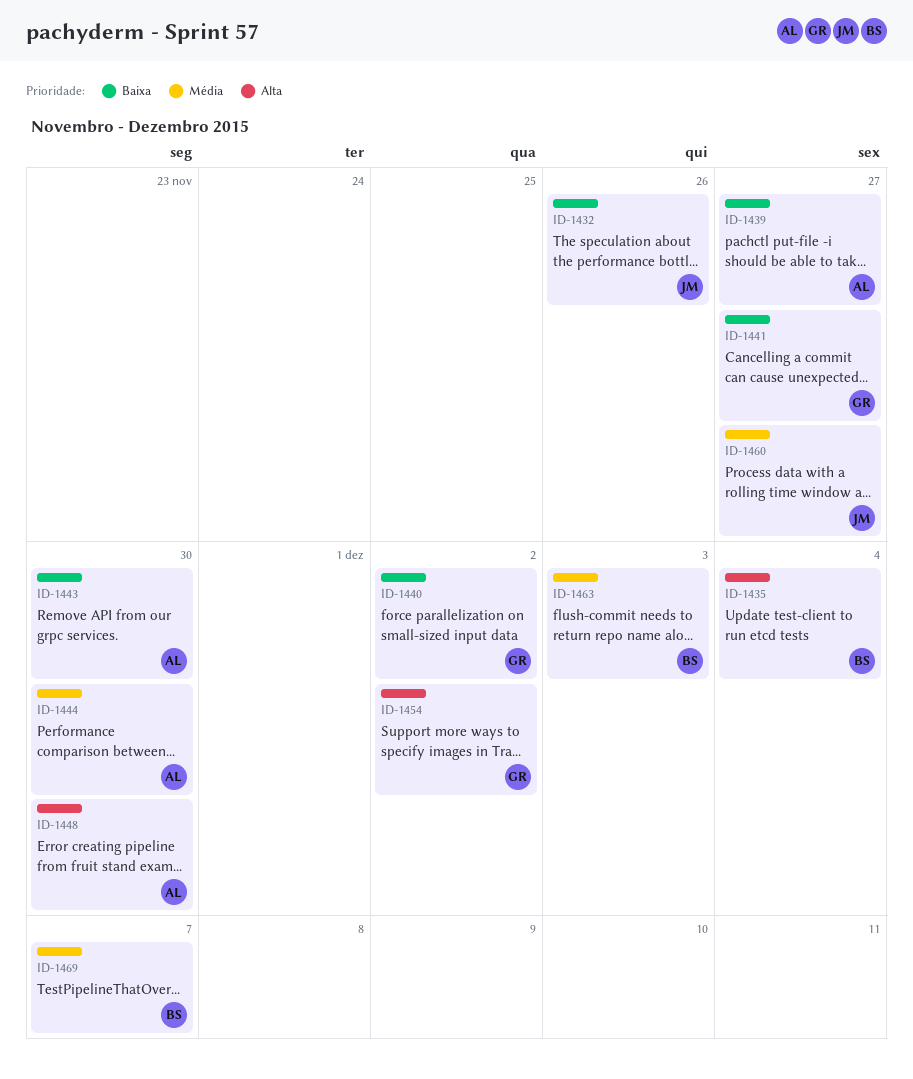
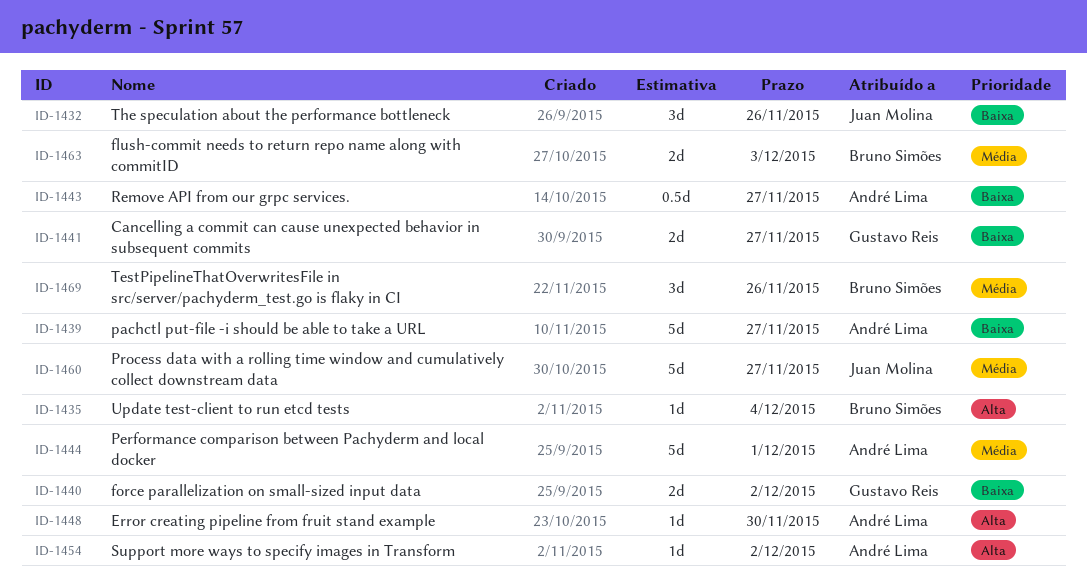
ID-1443, due: Nov 30 -> Nov 27
ID-1444, due: Nov 30 -> Dec 1
ID-1454, owner: Gustavo Reis -> André Lima
ID-1469, due: Dec 7 -> Nov 26

